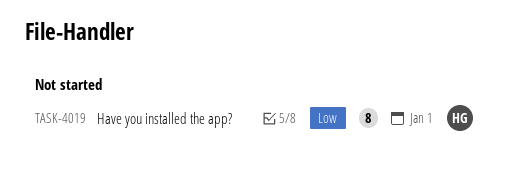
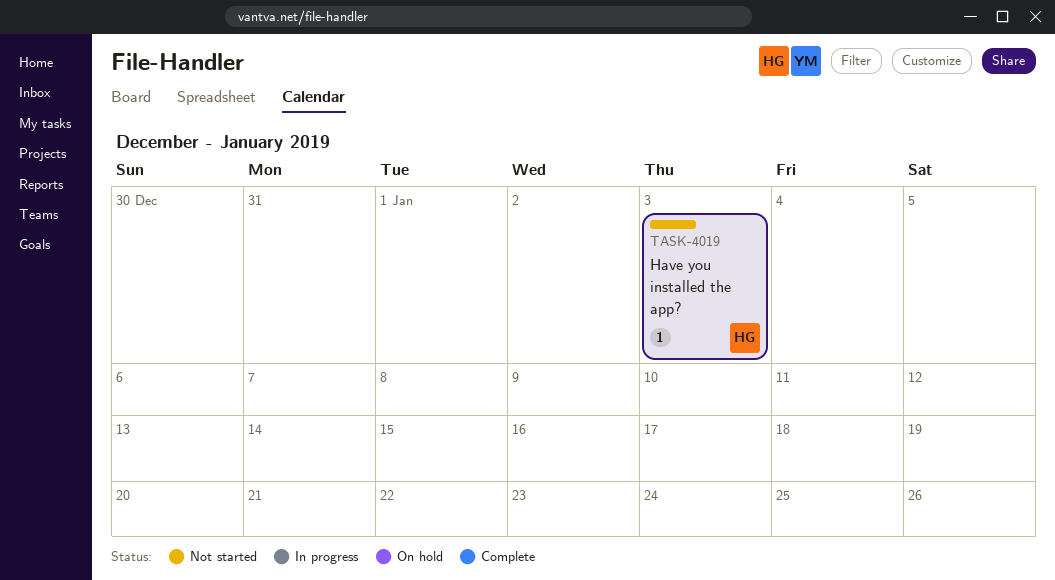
TASK-4019, estimate: 8 -> 1
TASK-4019, due: Jan 1 -> Jan 3

